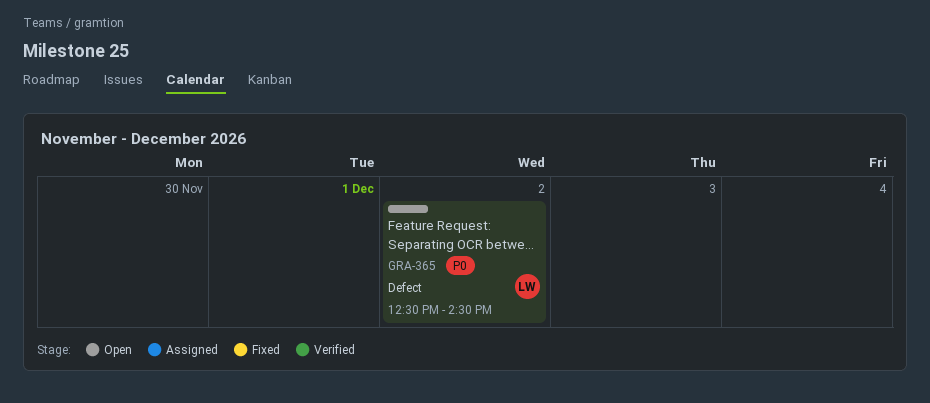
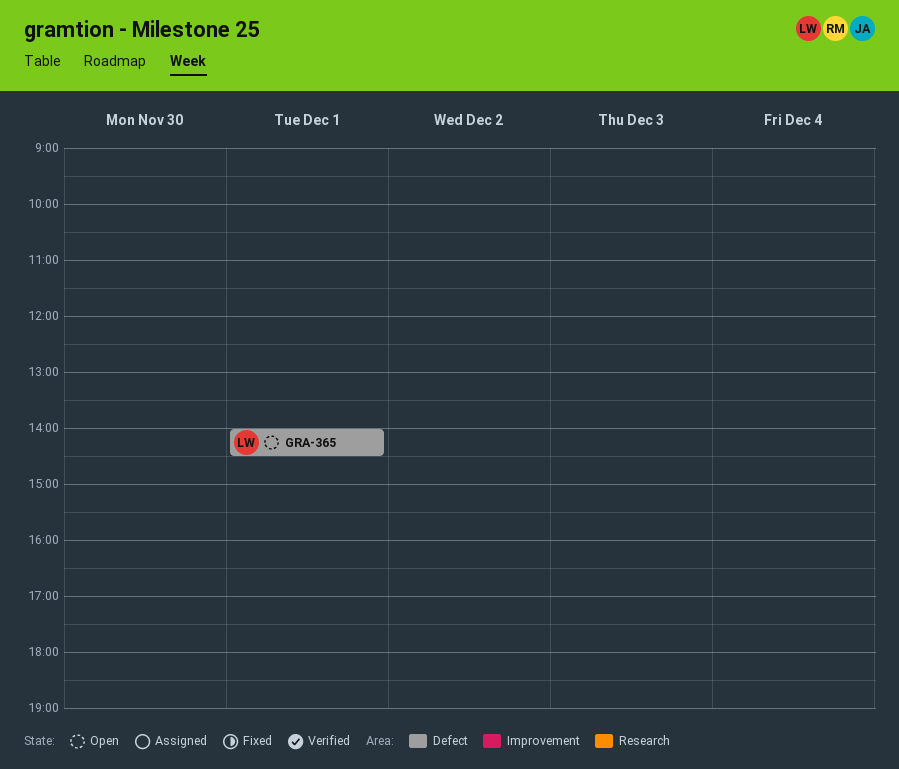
GRA-365, day: Dec 2 -> Dec 1
GRA-365, begins: 12:30 -> 14:00

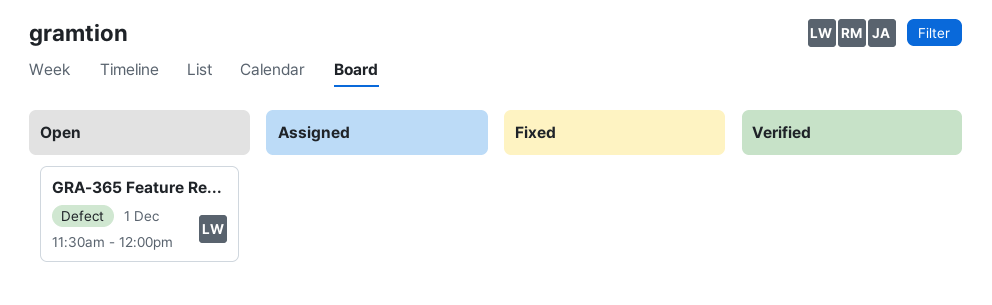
GRA-365, begins: 14:00 -> 11:30
GRA-365, ends: 14:30 -> 12:00

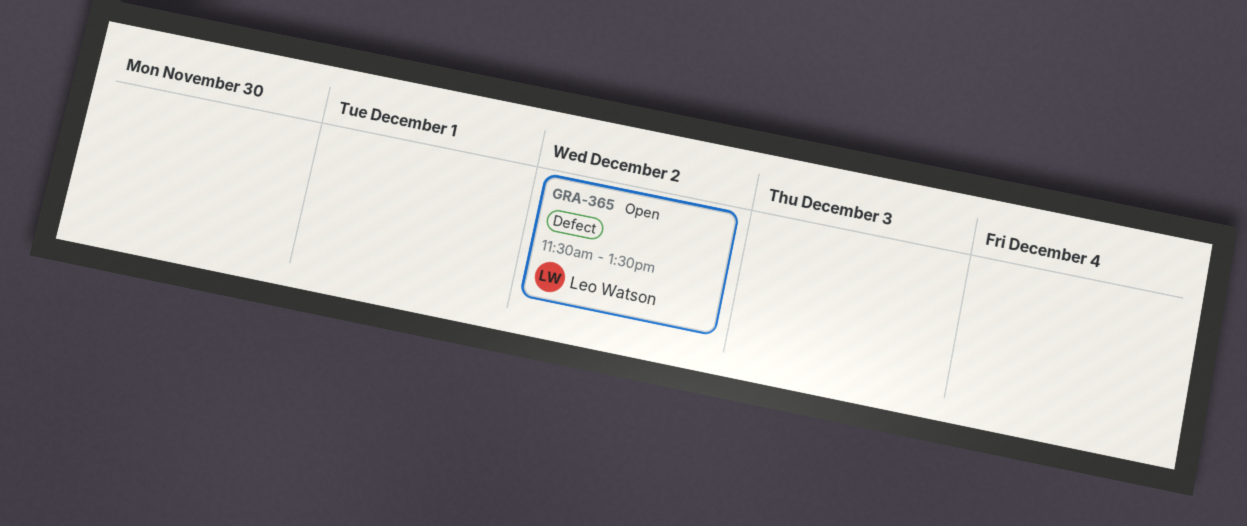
GRA-365, day: Dec 1 -> Dec 2
GRA-365, ends: 12:00 -> 13:30

